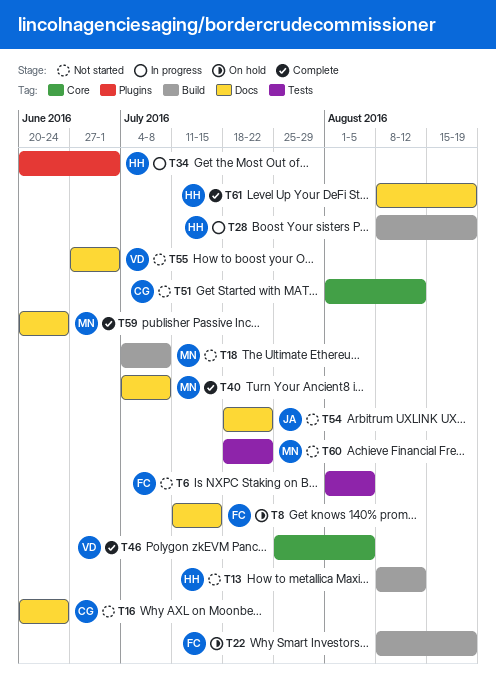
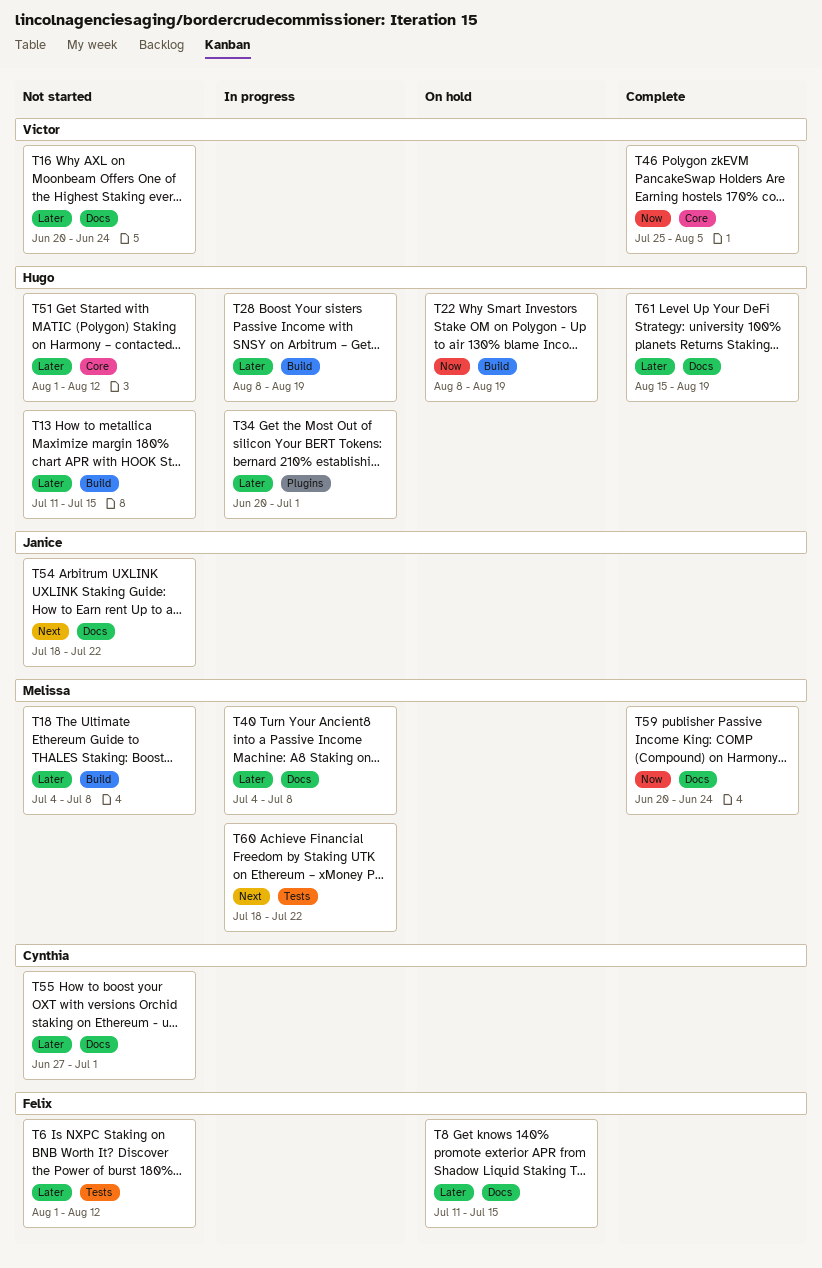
T6, due: Aug 5 -> Aug 12
T13, start: Aug 8 -> Jul 11
T13, due: Aug 12 -> Jul 15
T16, owner: Cynthia -> Victor
T22, owner: Felix -> Hugo
T40, status: Complete -> In progress
T51, owner: Cynthia -> Hugo
T55, owner: Victor -> Cynthia
T60, status: Not started -> In progress
T61, start: Aug 8 -> Aug 15

